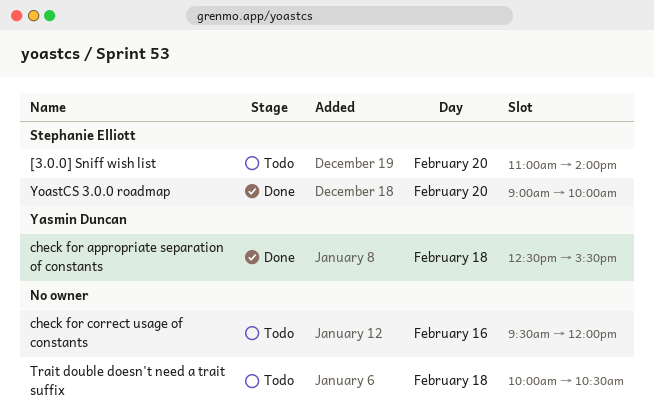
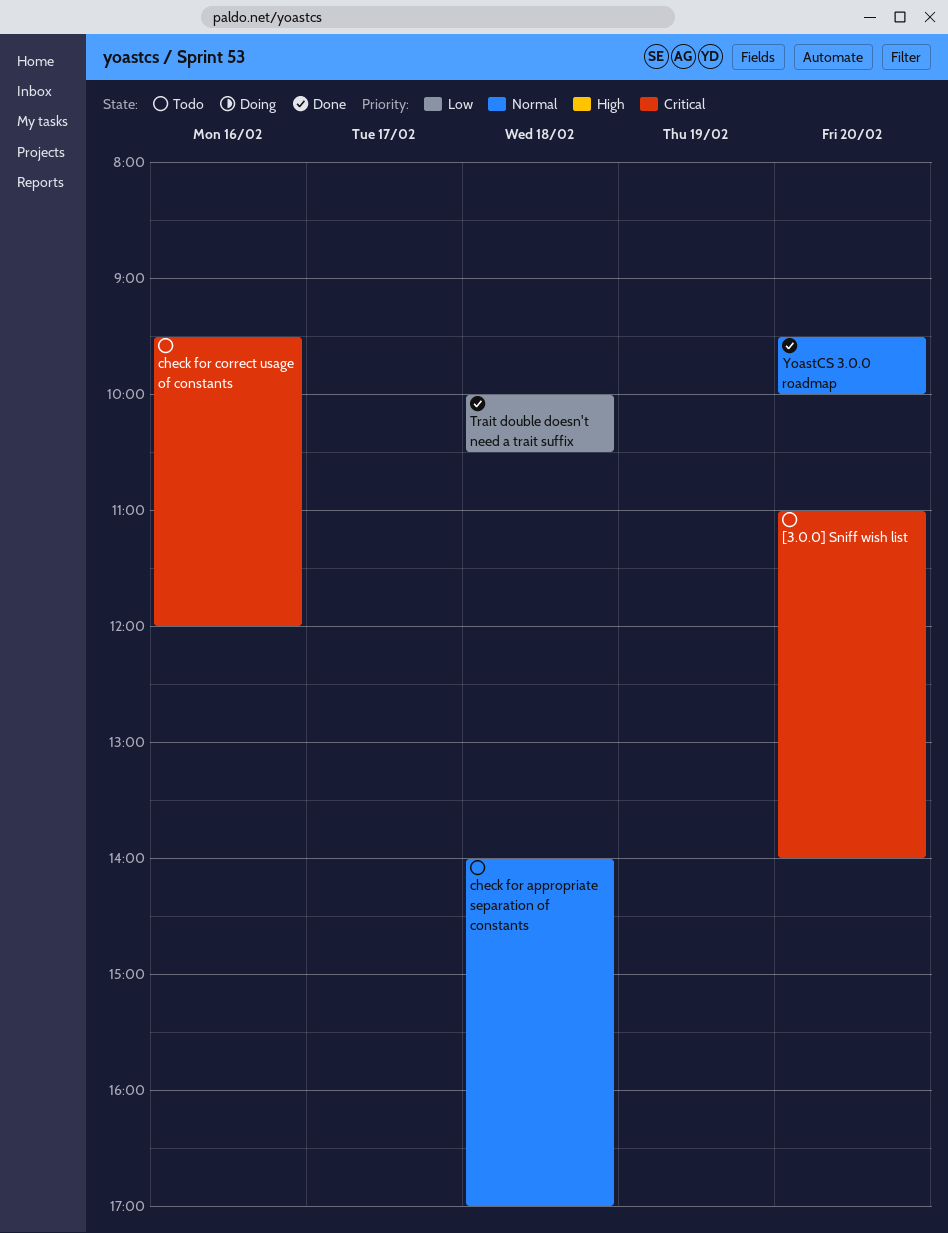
check for appropriate separation of constants, status: Done -> Todo
check for appropriate separation of constants, begins: 12:30 -> 14:00
check for appropriate separation of constants, ends: 15:30 -> 17:00
Trait double doesn't need a trait suffix, status: Todo -> Done
YoastCS 3.0.0 roadmap, begins: 09:00 -> 09:30

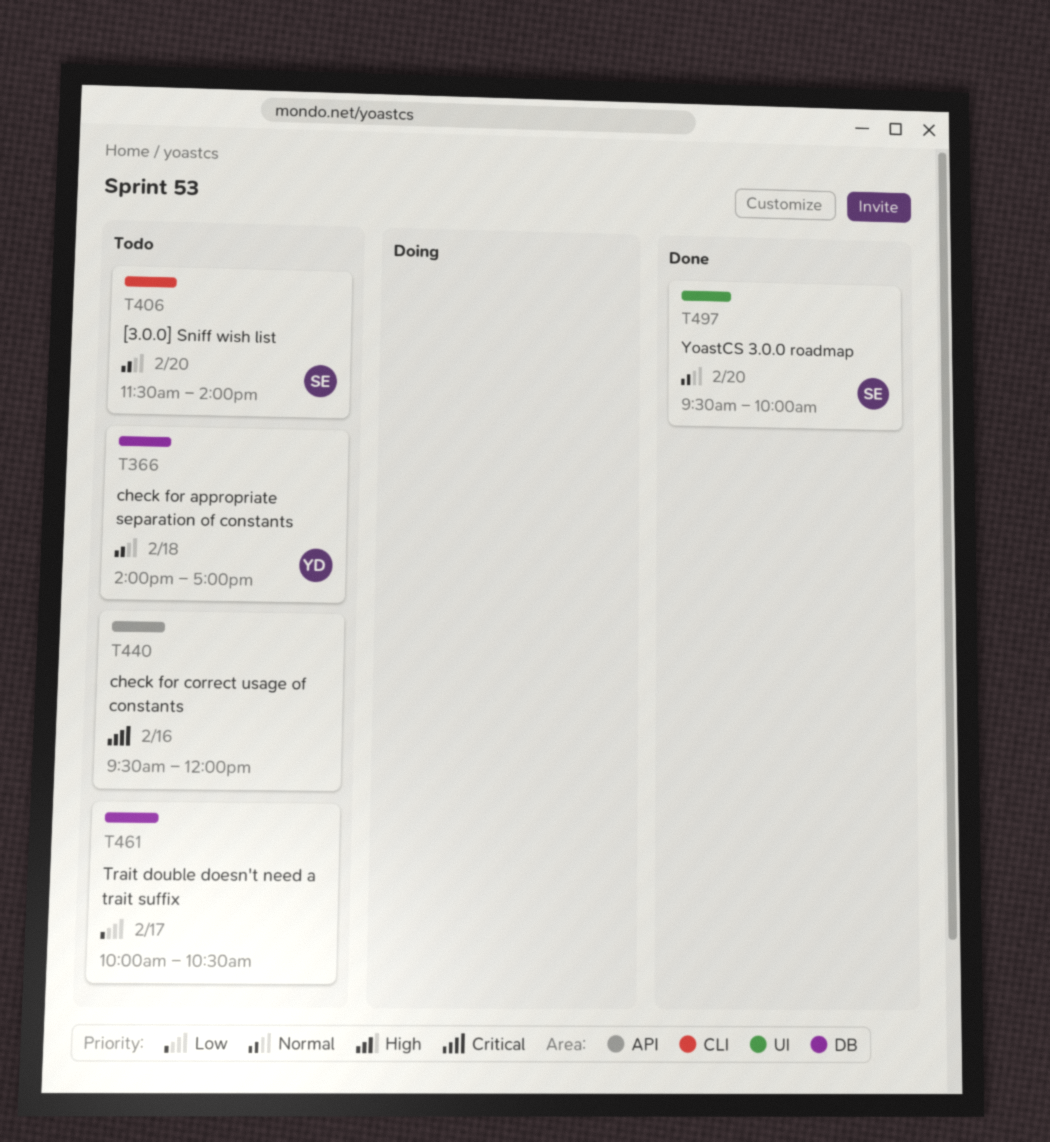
[3.0.0] Sniff wish list, priority: Critical -> Normal
[3.0.0] Sniff wish list, begins: 11:00 -> 11:30
Trait double doesn't need a trait suffix, status: Done -> Todo
Trait double doesn't need a trait suffix, day: Feb 18 -> Feb 17

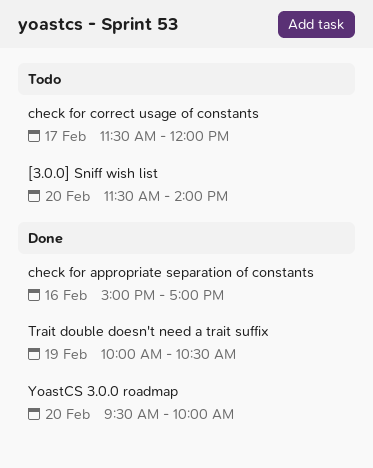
check for appropriate separation of constants, status: Todo -> Done
check for appropriate separation of constants, day: Feb 18 -> Feb 16
check for appropriate separation of constants, begins: 14:00 -> 15:00
check for correct usage of constants, day: Feb 16 -> Feb 17
check for correct usage of constants, begins: 09:30 -> 11:30
Trait double doesn't need a trait suffix, status: Todo -> Done
Trait double doesn't need a trait suffix, day: Feb 17 -> Feb 19

